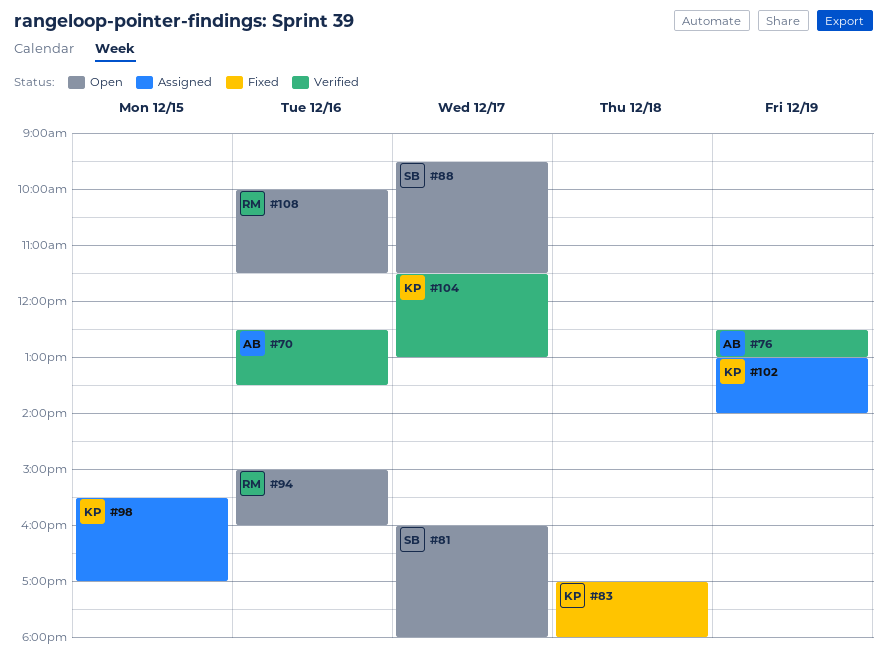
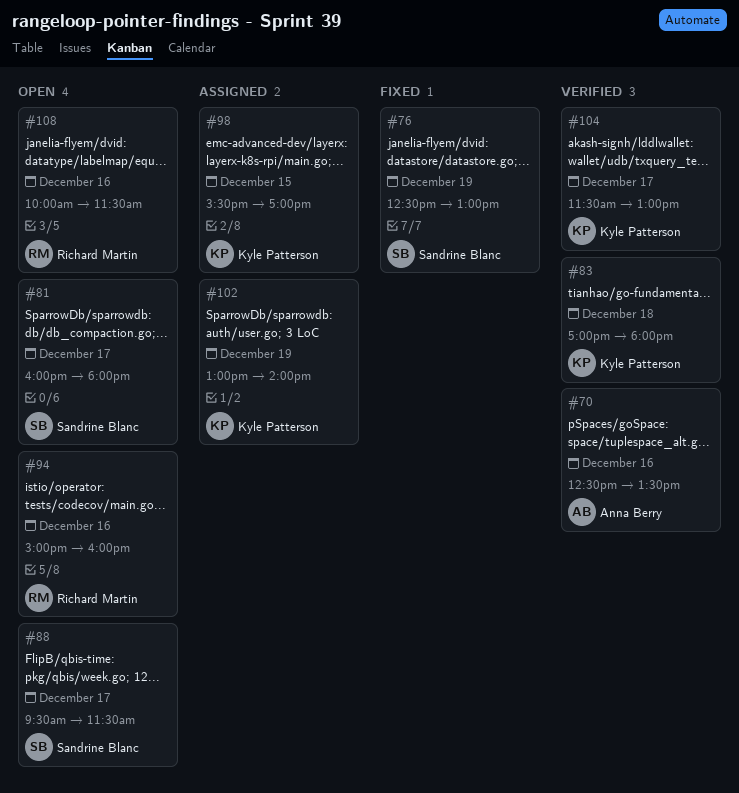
#76, status: Verified -> Fixed
#76, owner: Anna Berry -> Sandrine Blanc
#83, status: Fixed -> Verified

